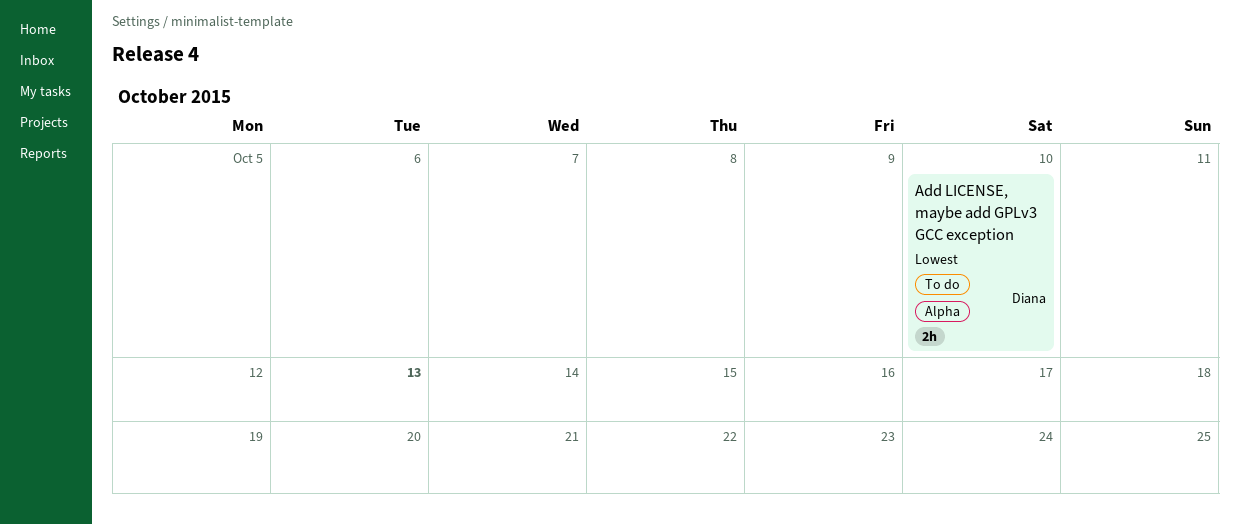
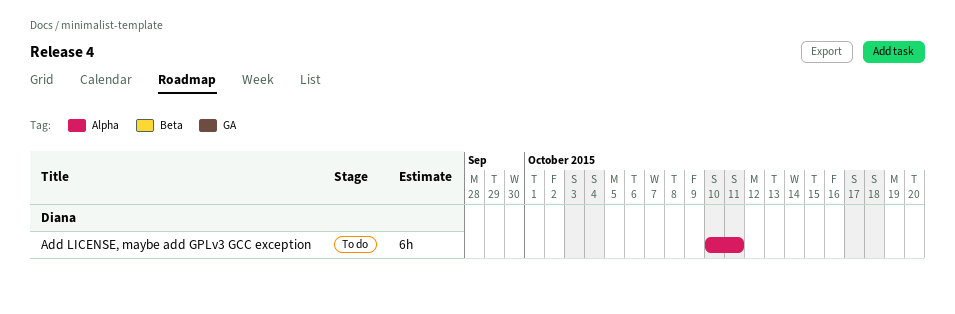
Add LICENSE, maybe add GPLv3 GCC exception, estimate: 2h -> 6h
Add LICENSE, maybe add GPLv3 GCC exception, due: Oct 10 -> Oct 11

